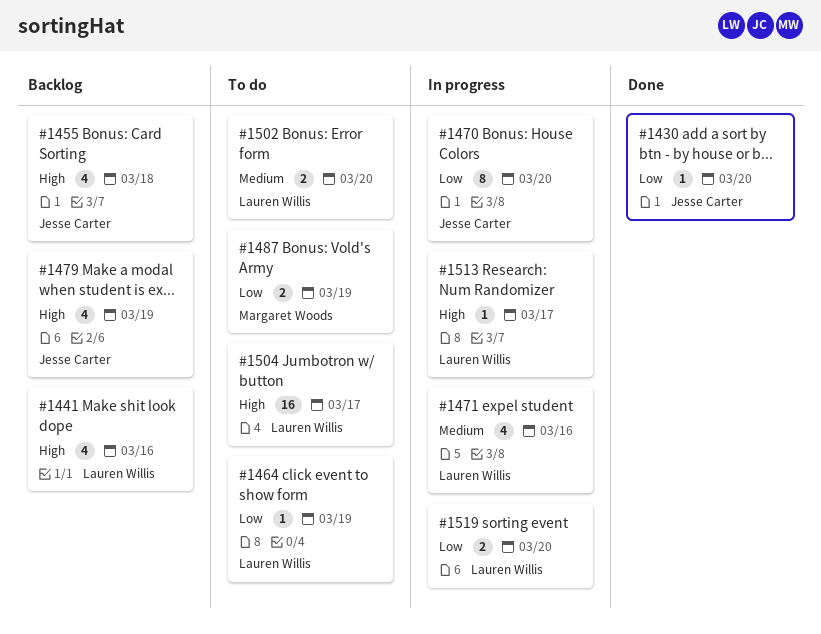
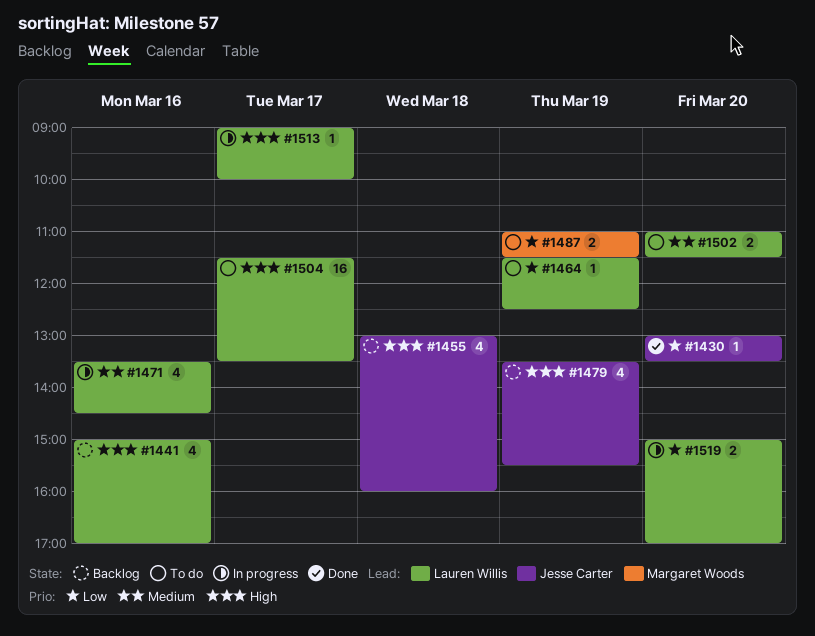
#1470: present -> none

